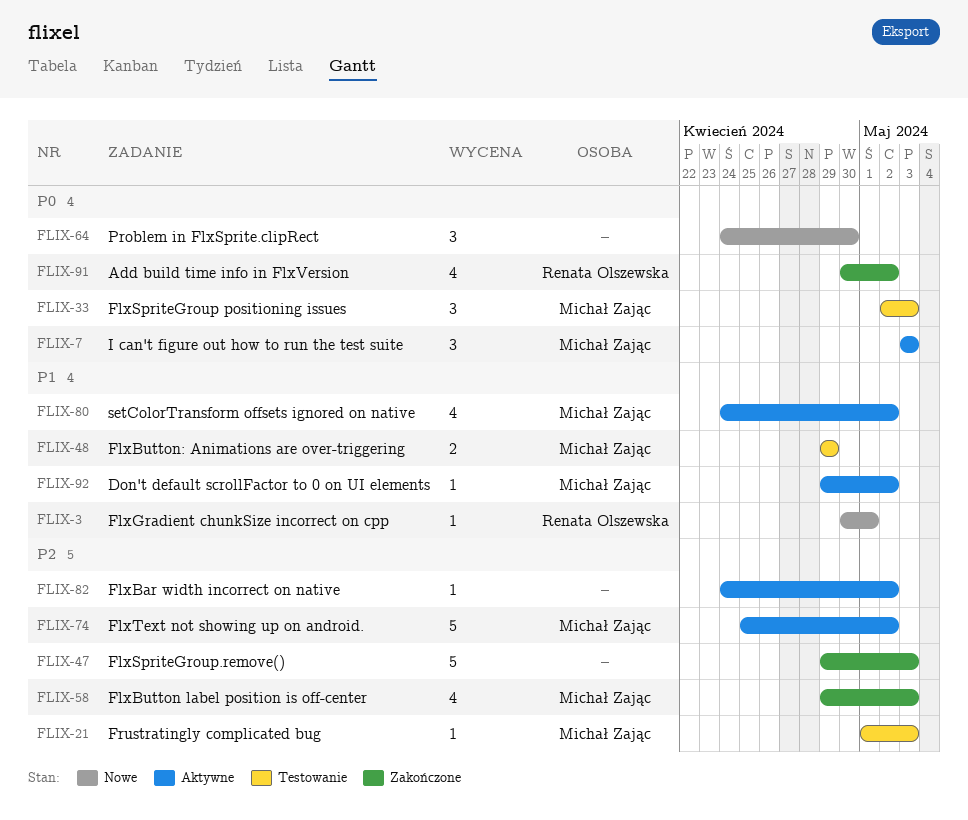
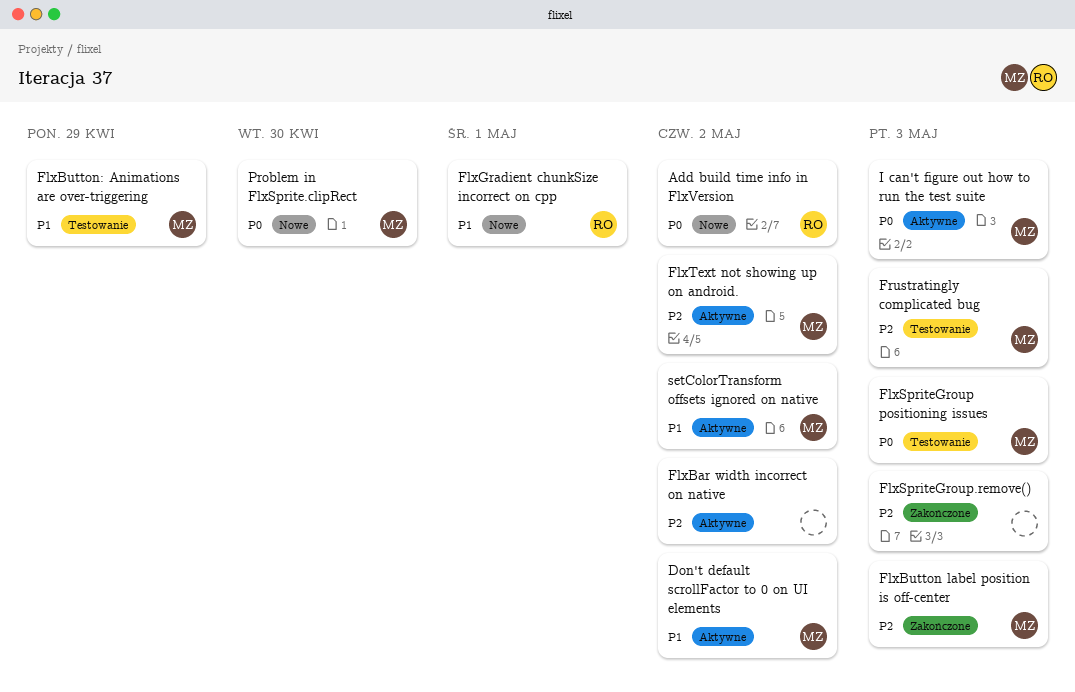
Add build time info in FlxVersion, status: Zakończone -> Nowe
Problem in FlxSprite.clipRect, owner: none -> Michał Zając

